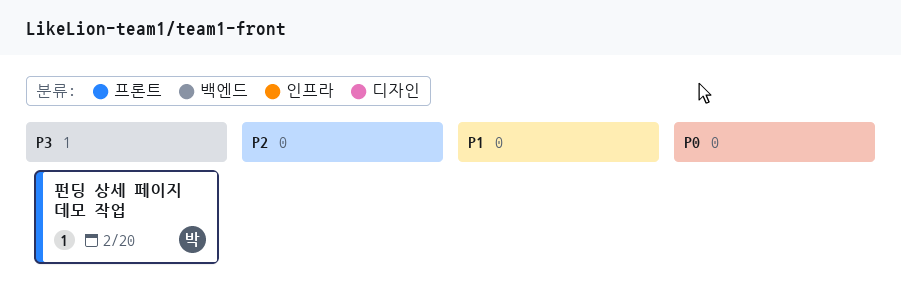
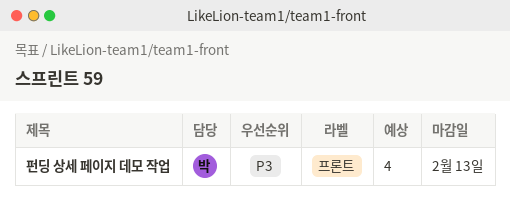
펀딩 상세 페이지 데모 작업, estimate: 1 -> 4
펀딩 상세 페이지 데모 작업, due: Feb 20 -> Feb 13

